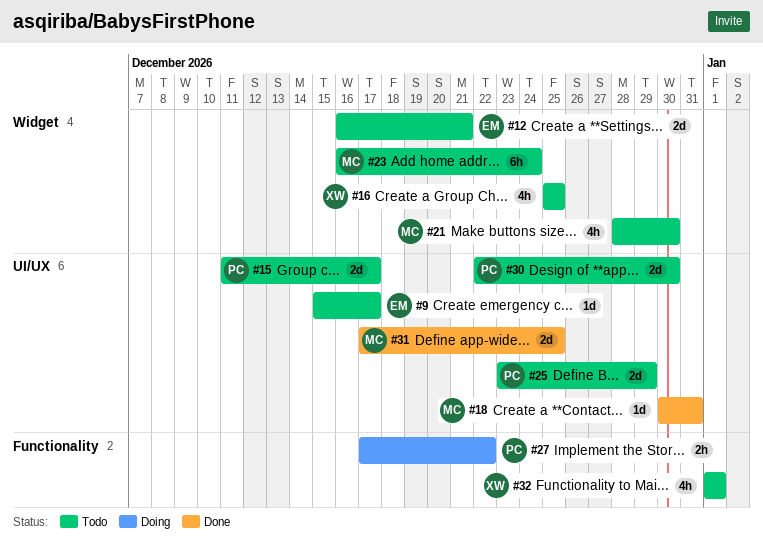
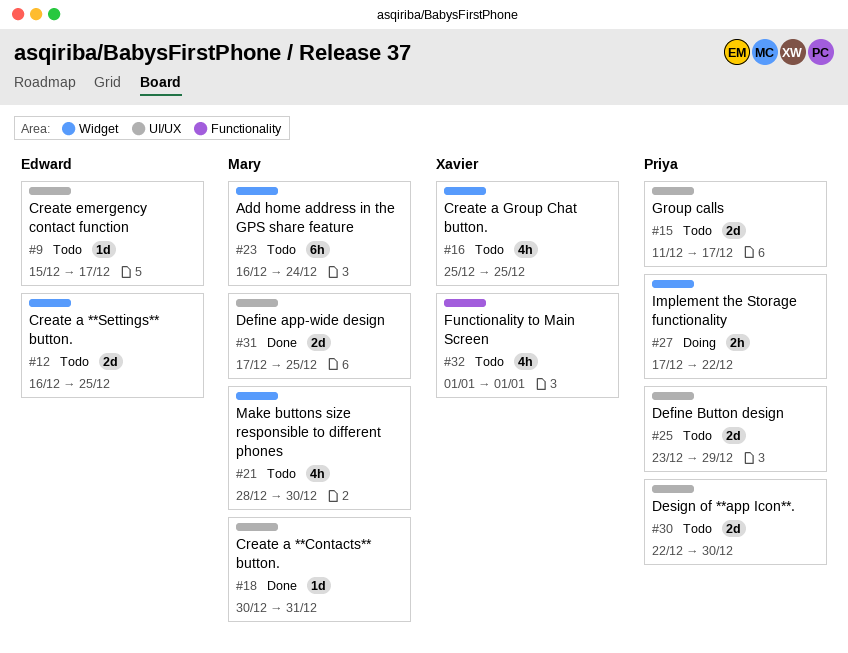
#12, due: Dec 21 -> Dec 25
#27, label: Functionality -> Widget

